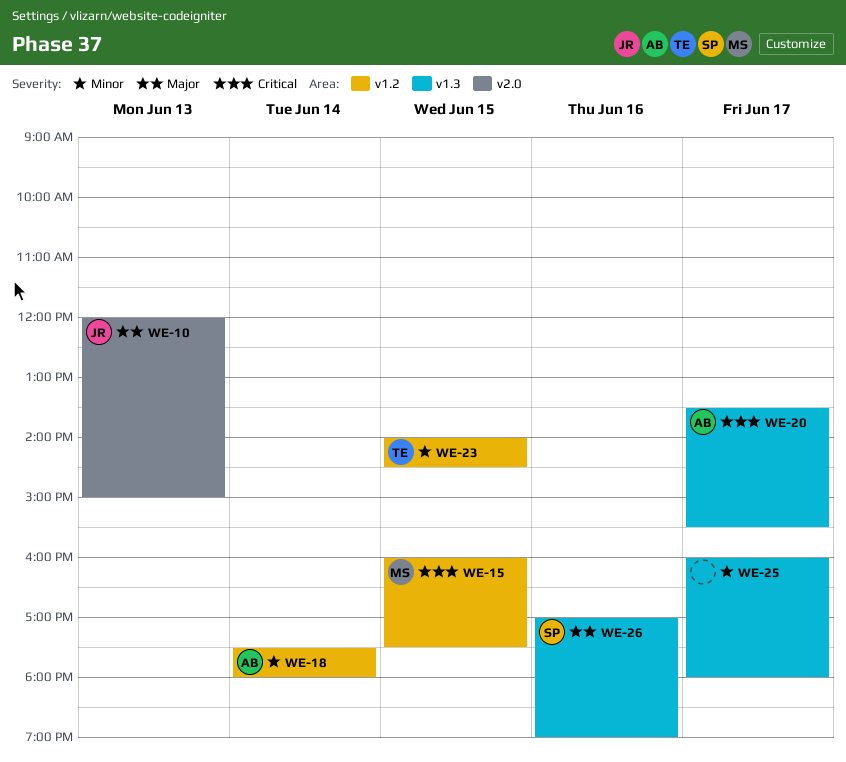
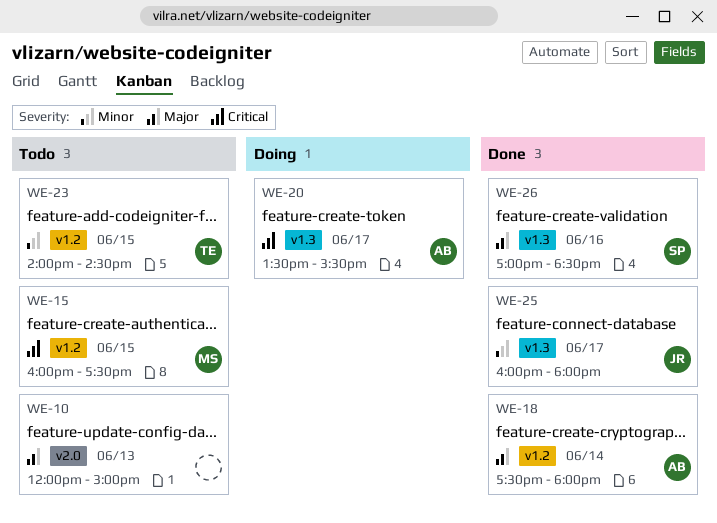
WE-10, owner: JR -> none
WE-18, priority: Minor -> Major
WE-25, owner: none -> JR
WE-26, ends: 19:00 -> 18:30

